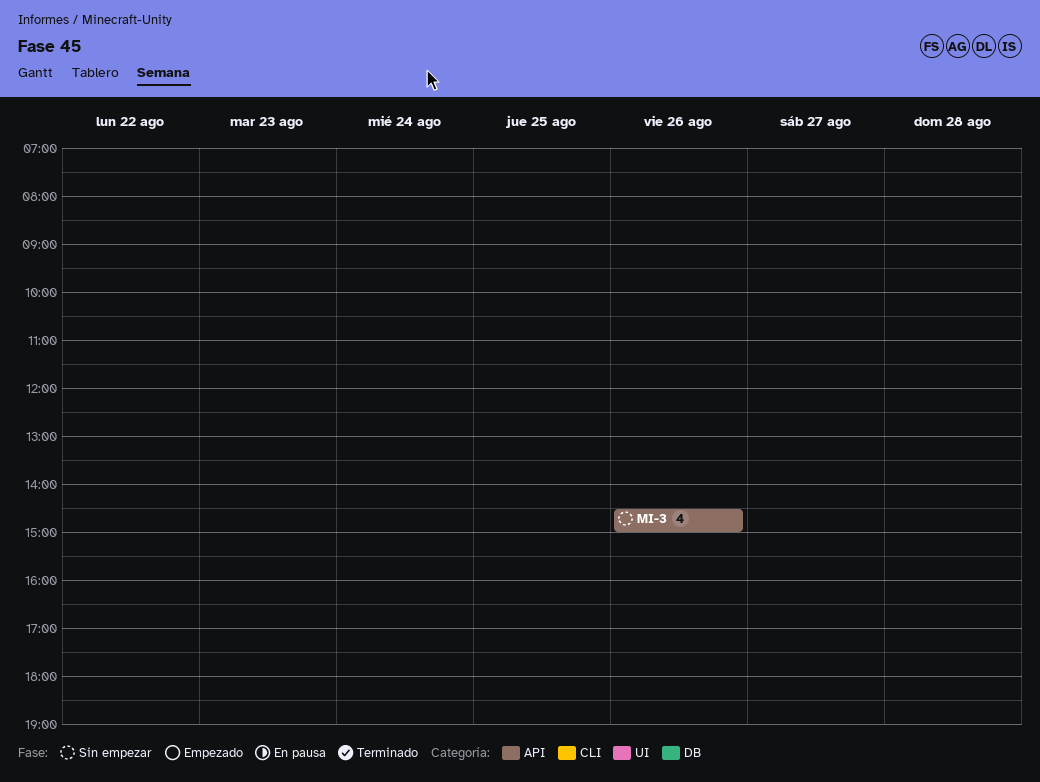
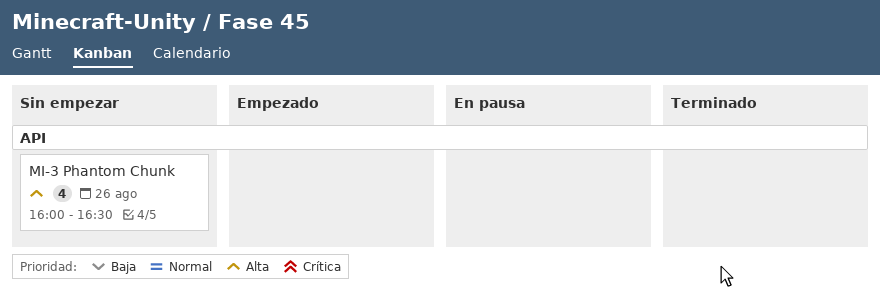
MI-3, begins: 14:30 -> 16:00
MI-3, ends: 15:00 -> 16:30

